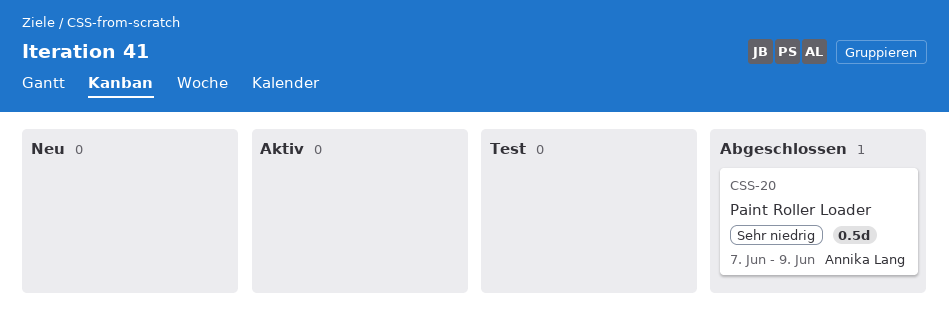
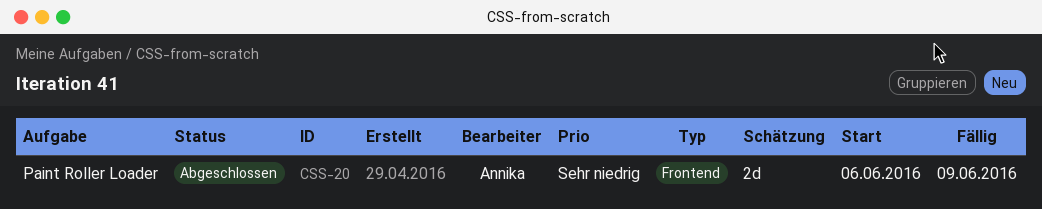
CSS-20, estimate: 0.5d -> 2d
CSS-20, start: Jun 7 -> Jun 6

